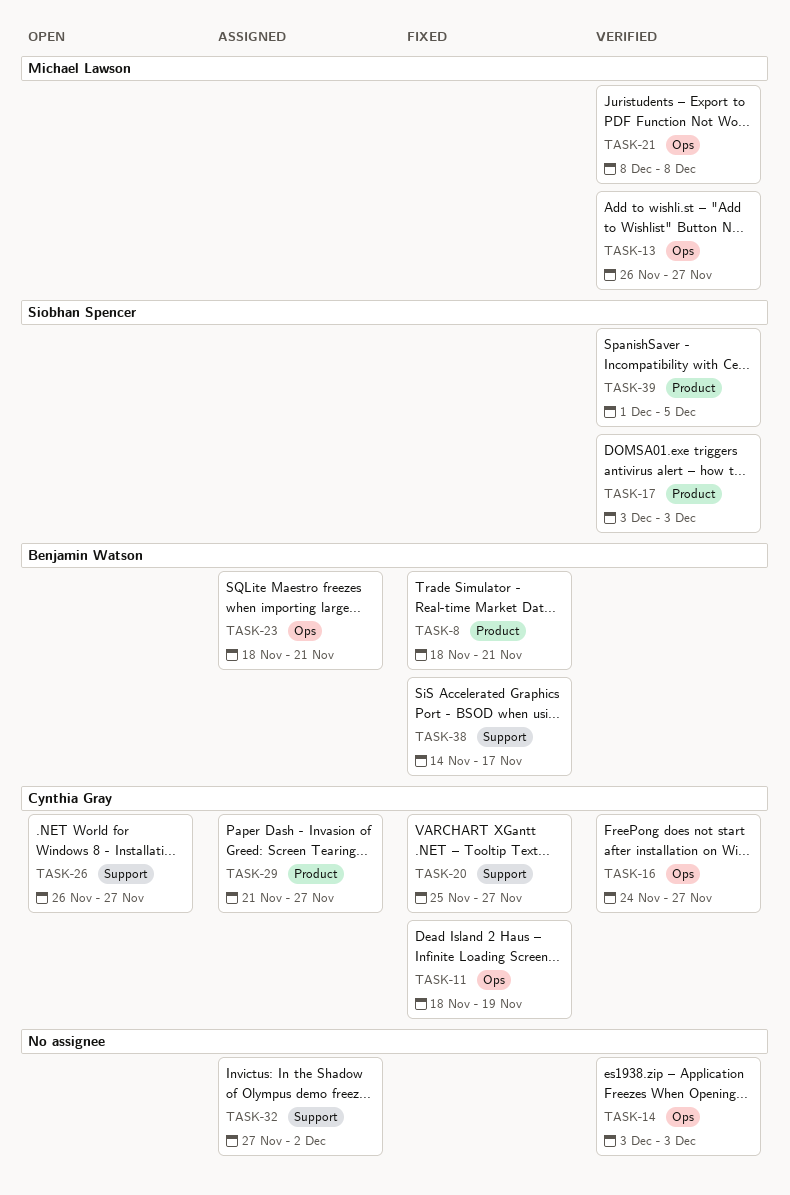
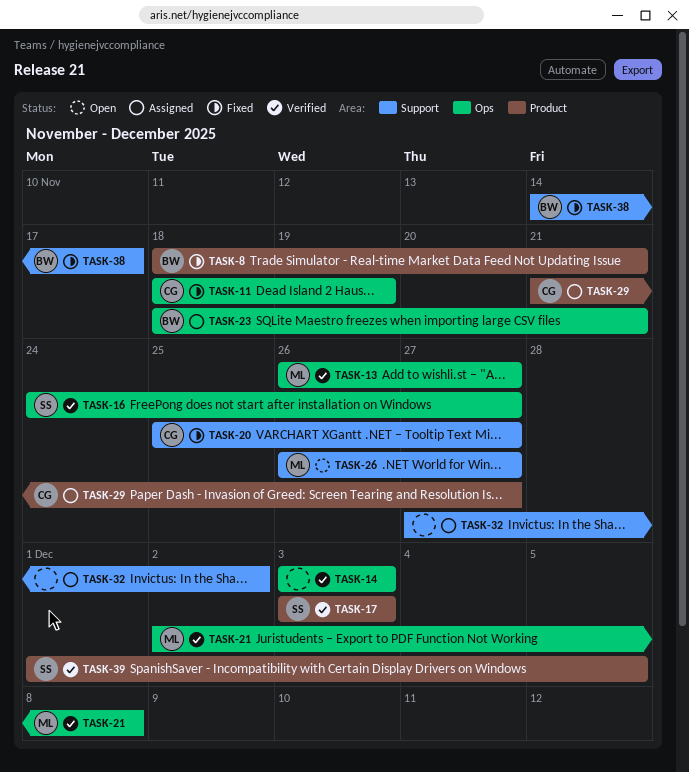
TASK-16, owner: Cynthia Gray -> Siobhan Spencer
TASK-21, start: Dec 8 -> Dec 2
TASK-26, owner: Cynthia Gray -> Michael Lawson

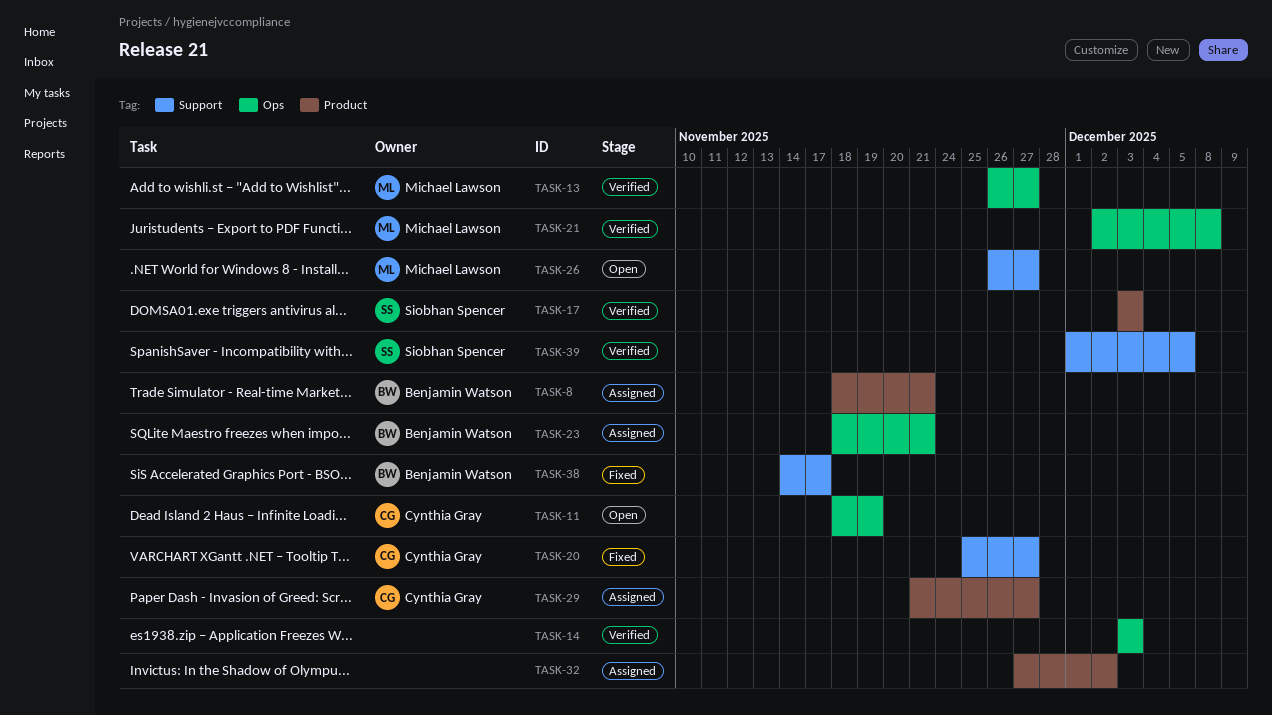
TASK-8, status: Fixed -> Assigned
TASK-11, status: Fixed -> Open
TASK-16: present -> none
TASK-32, label: Support -> Product
TASK-39, label: Product -> Support

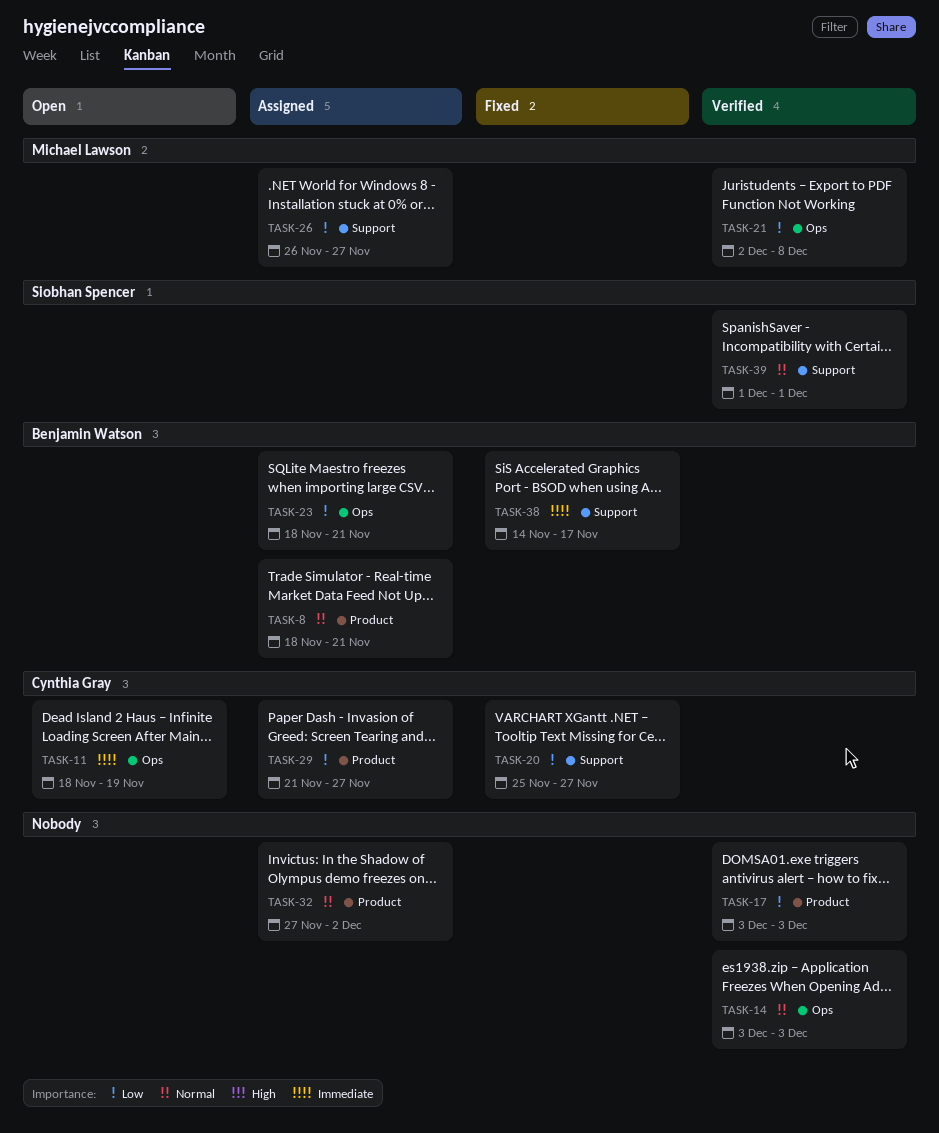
TASK-13: present -> none
TASK-17, owner: Siobhan Spencer -> none
TASK-26, status: Open -> Assigned
TASK-39, due: Dec 5 -> Dec 1

